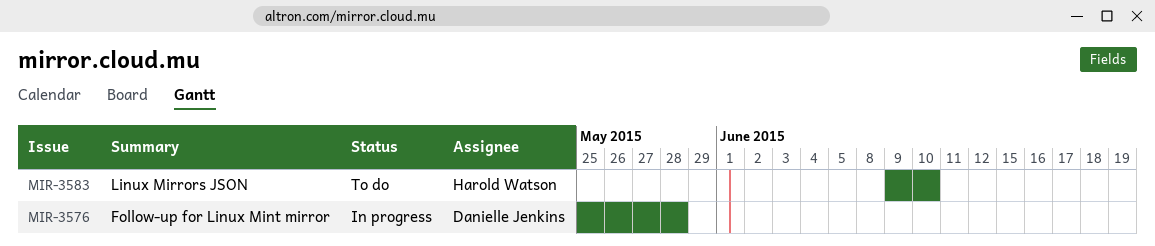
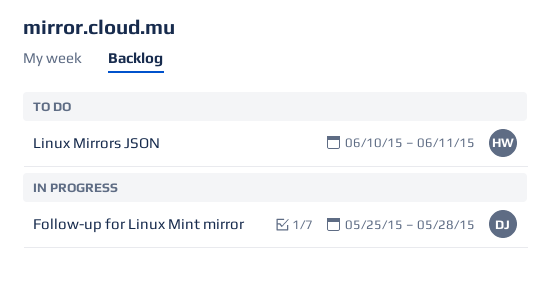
Linux Mirrors JSON, start: Jun 9 -> Jun 10
Linux Mirrors JSON, due: Jun 10 -> Jun 11

